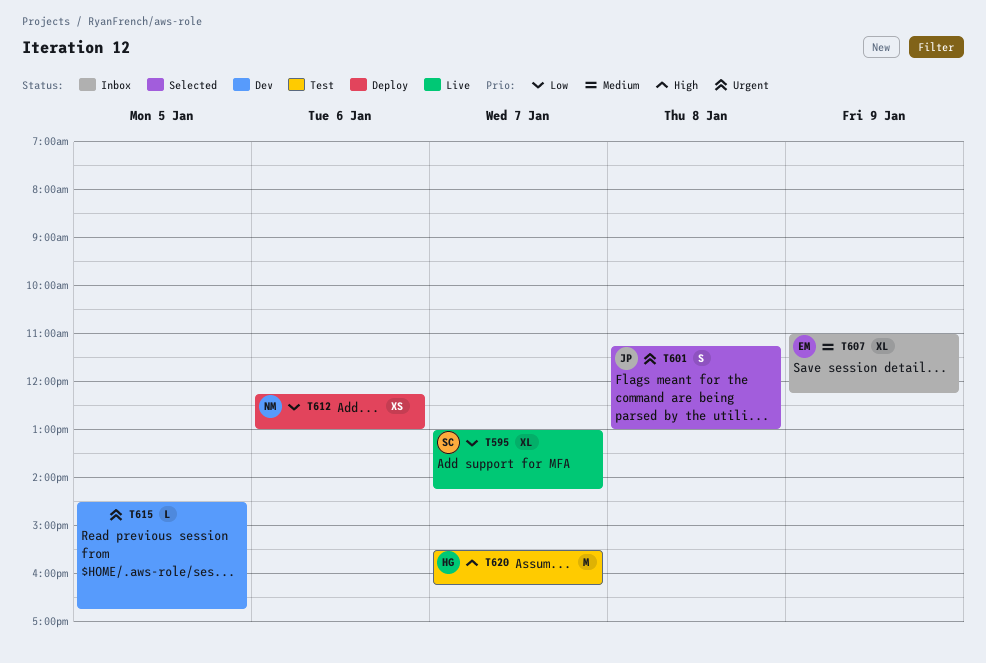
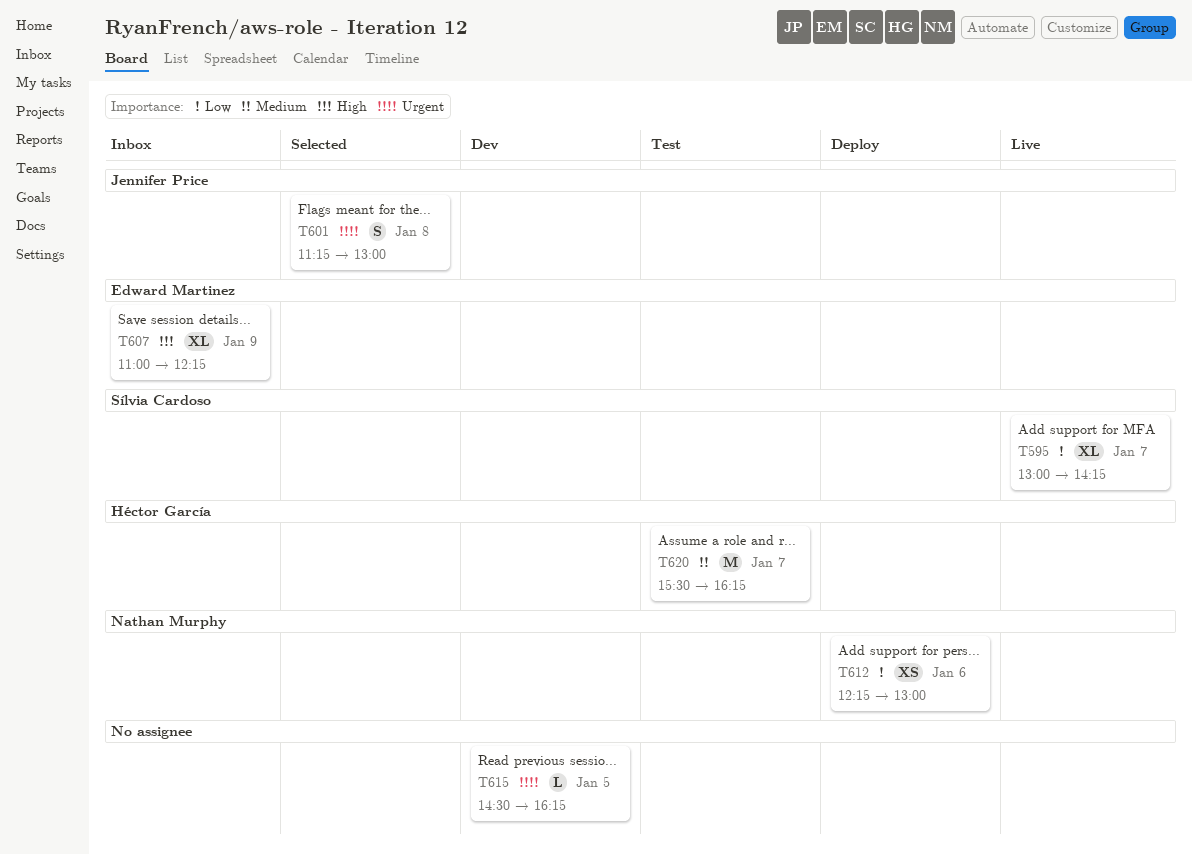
T607, priority: Medium -> High
T615, ends: 16:45 -> 16:15
T620, priority: High -> Medium

